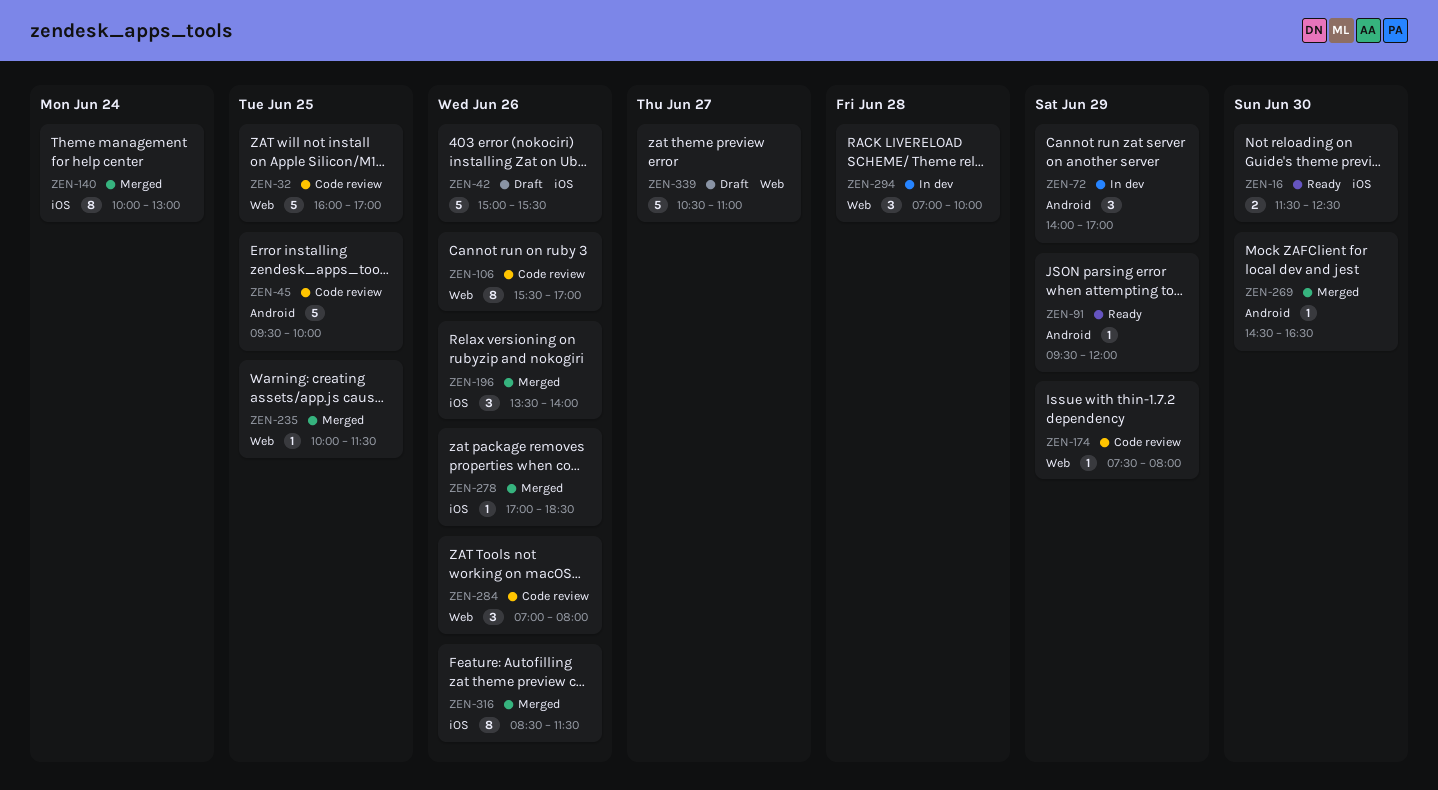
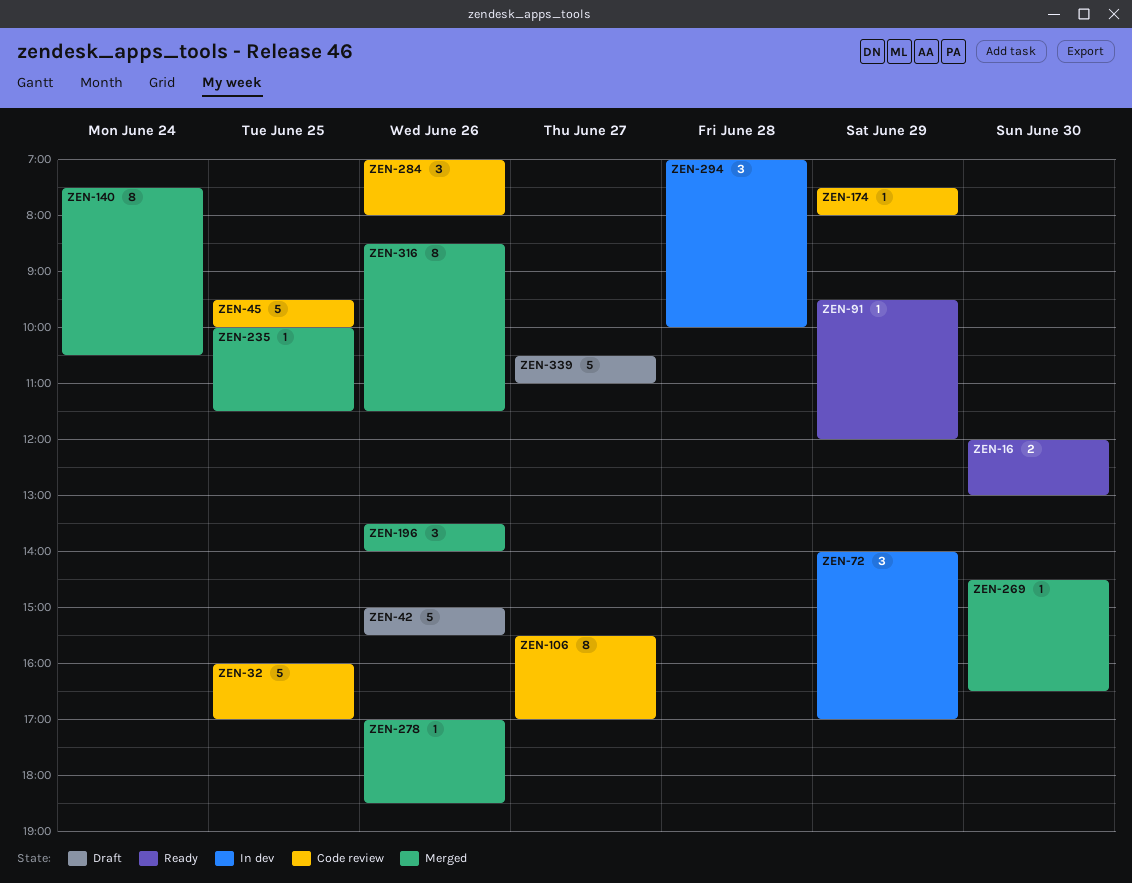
ZEN-16, begins: 11:30 -> 12:00
ZEN-16, ends: 12:30 -> 13:00
ZEN-106, day: Jun 26 -> Jun 27
ZEN-140, begins: 10:00 -> 07:30
ZEN-140, ends: 13:00 -> 10:30

